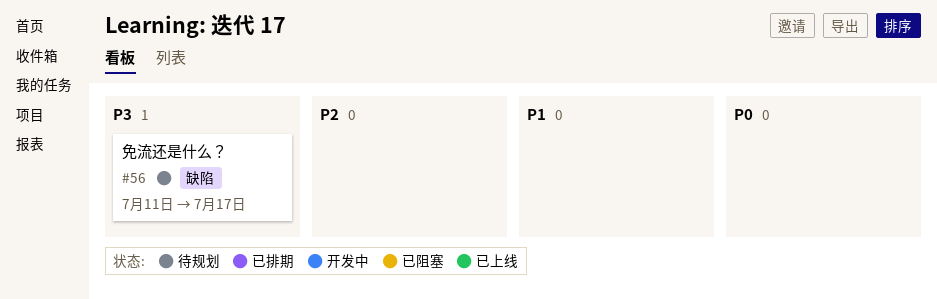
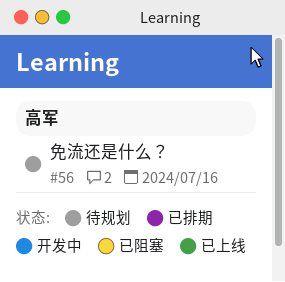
#56, due: Jul 17 -> Jul 16

